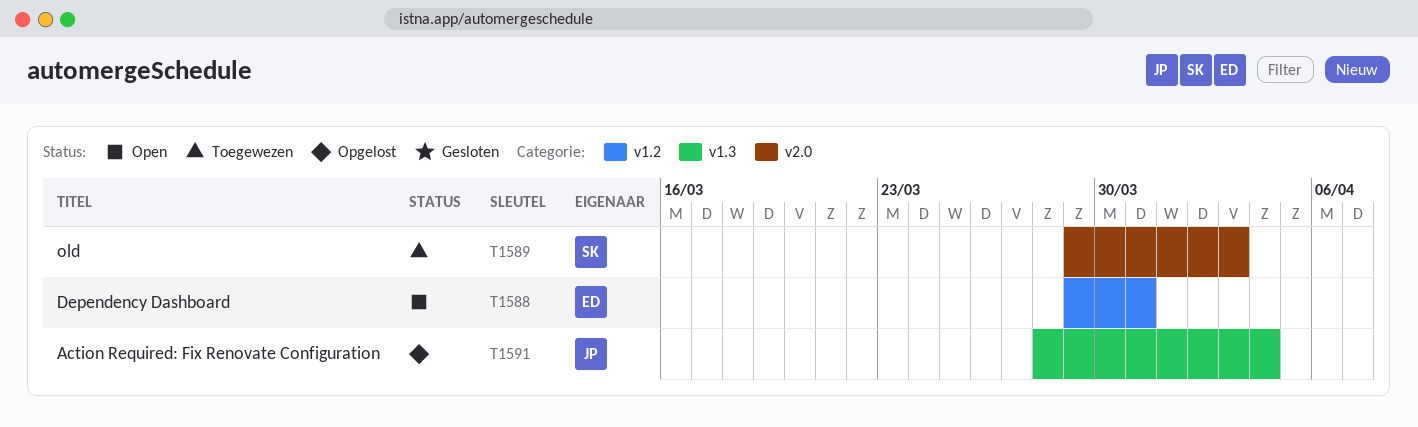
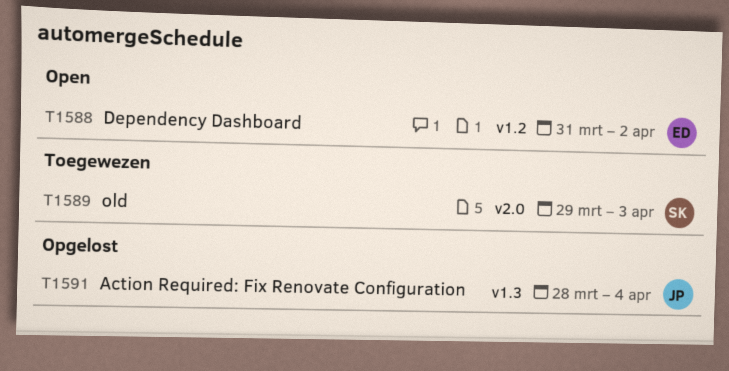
T1588, start: Mar 29 -> Mar 31
T1588, due: Mar 31 -> Apr 2

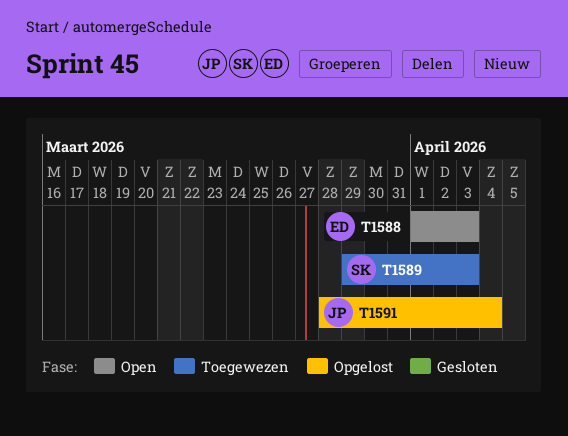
T1588, start: Mar 31 -> Apr 1
T1588, due: Apr 2 -> Apr 3

